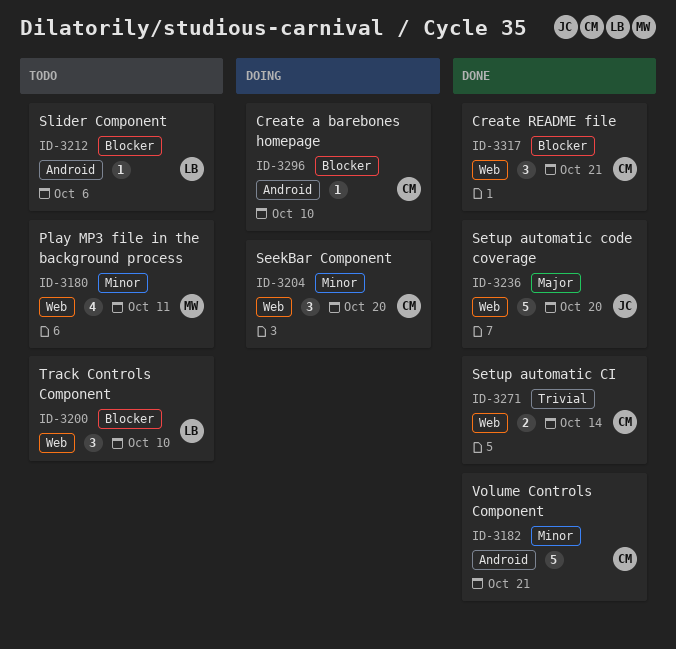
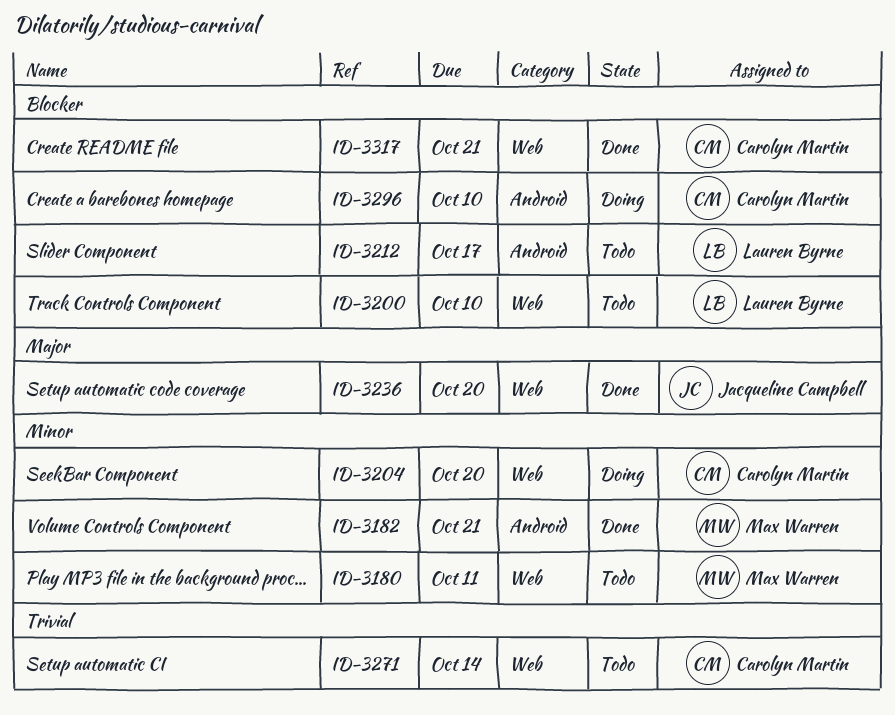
ID-3182, owner: Carolyn Martin -> Max Warren
ID-3212, due: Oct 6 -> Oct 17
ID-3271, status: Done -> Todo

